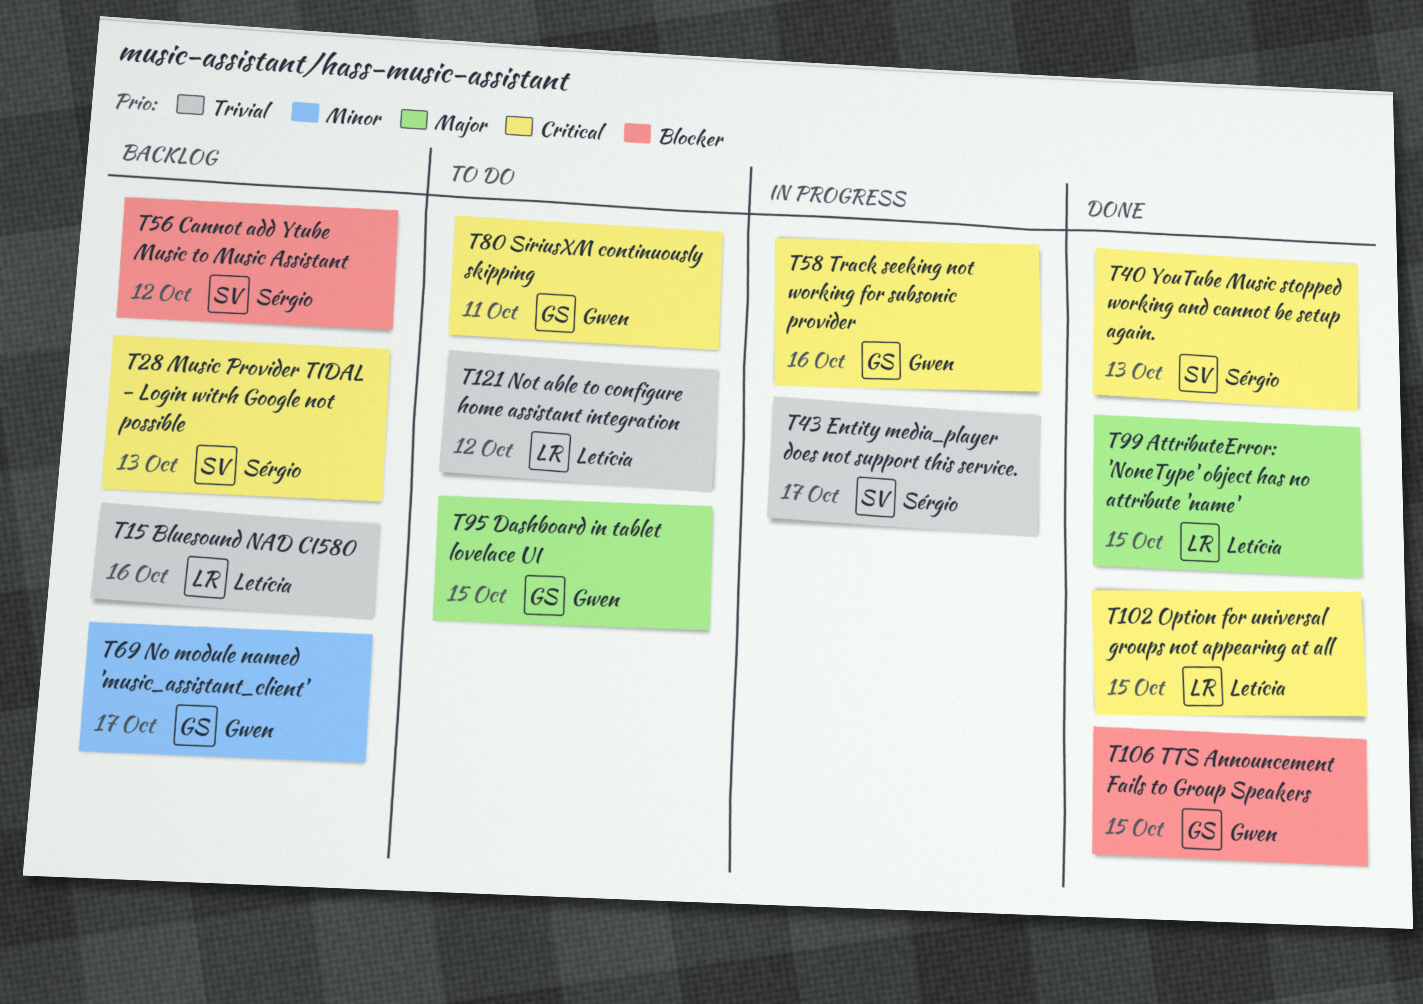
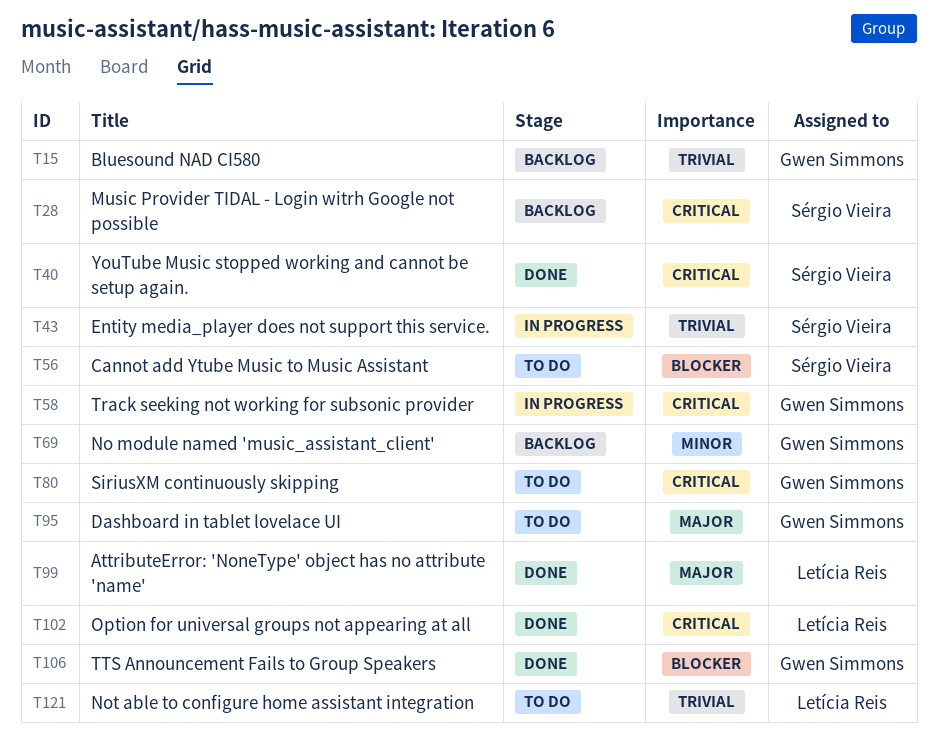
T15, owner: Letícia Reis -> Gwen Simmons
T56, status: Backlog -> To do

